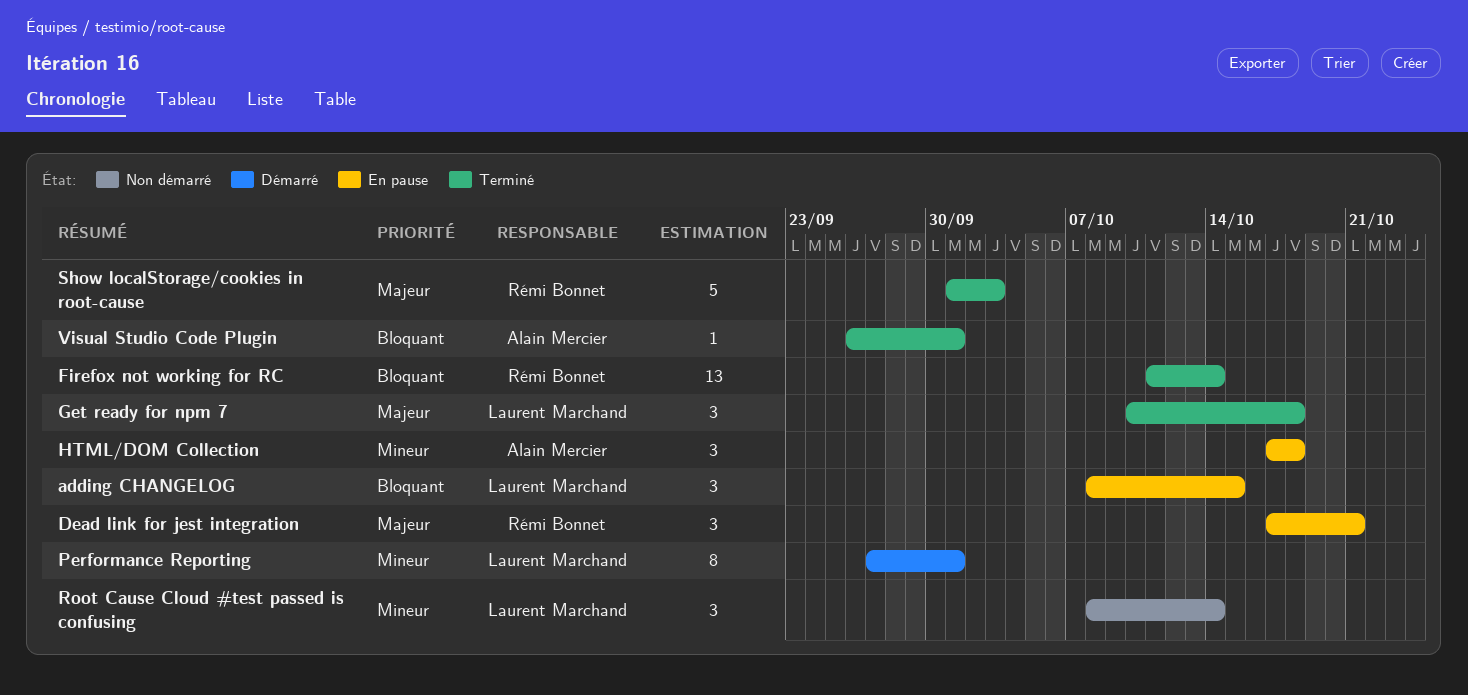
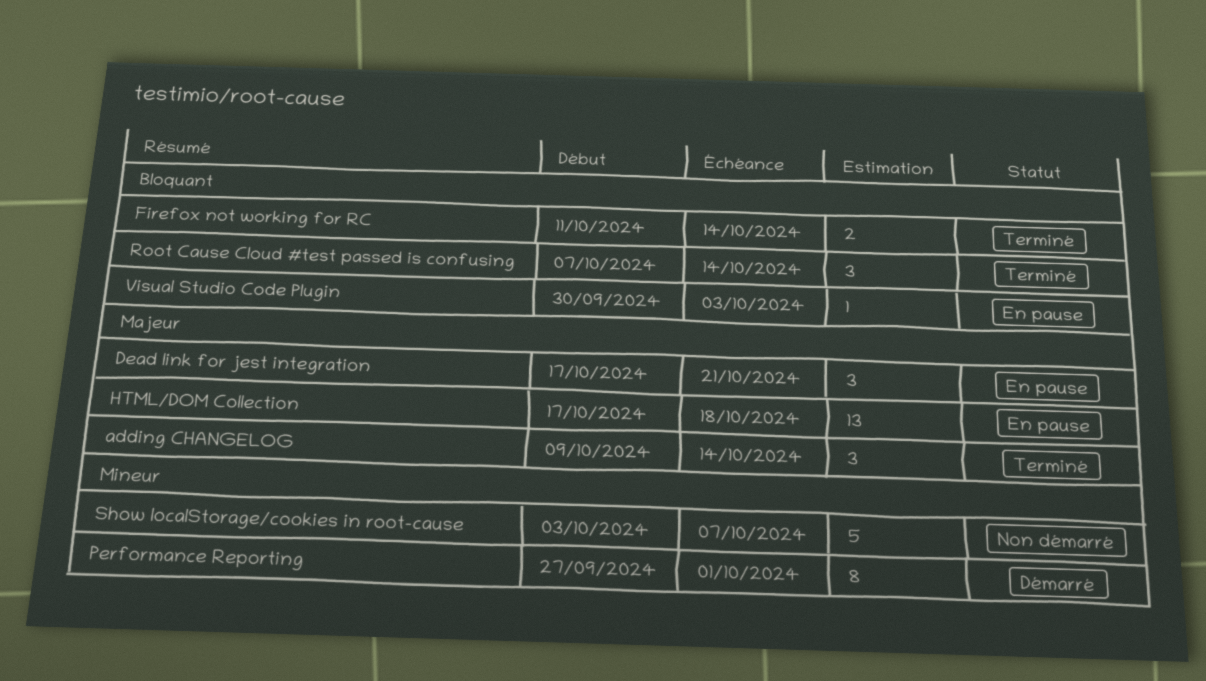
adding CHANGELOG, status: En pause -> Terminé
adding CHANGELOG, priority: Bloquant -> Majeur
adding CHANGELOG, start: Oct 8 -> Oct 9
adding CHANGELOG, due: Oct 15 -> Oct 14
Firefox not working for RC, estimate: 13 -> 2
Get ready for npm 7: present -> none
HTML/DOM Collection, priority: Mineur -> Majeur
HTML/DOM Collection, estimate: 3 -> 13
Root Cause Cloud #test passed is confusing, status: Non démarré -> Terminé
Root Cause Cloud #test passed is confusing, priority: Mineur -> Bloquant
Root Cause Cloud #test passed is confusing, start: Oct 8 -> Oct 7
Show localStorage/cookies in root-cause, status: Terminé -> Non démarré
Show localStorage/cookies in root-cause, priority: Majeur -> Mineur
Show localStorage/cookies in root-cause, start: Oct 1 -> Oct 3
Show localStorage/cookies in root-cause, due: Oct 3 -> Oct 7
Visual Studio Code Plugin, status: Terminé -> En pause
Visual Studio Code Plugin, start: Sep 26 -> Sep 30
Visual Studio Code Plugin, due: Oct 1 -> Oct 3

